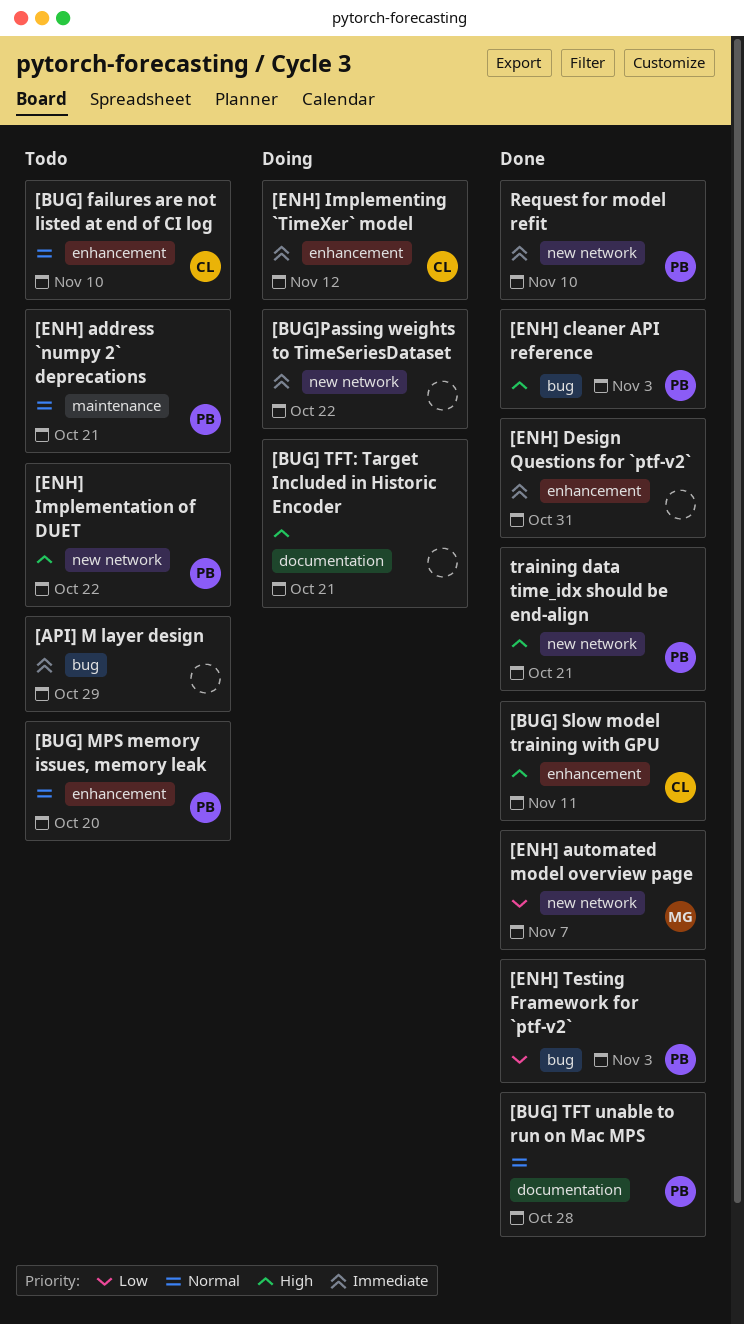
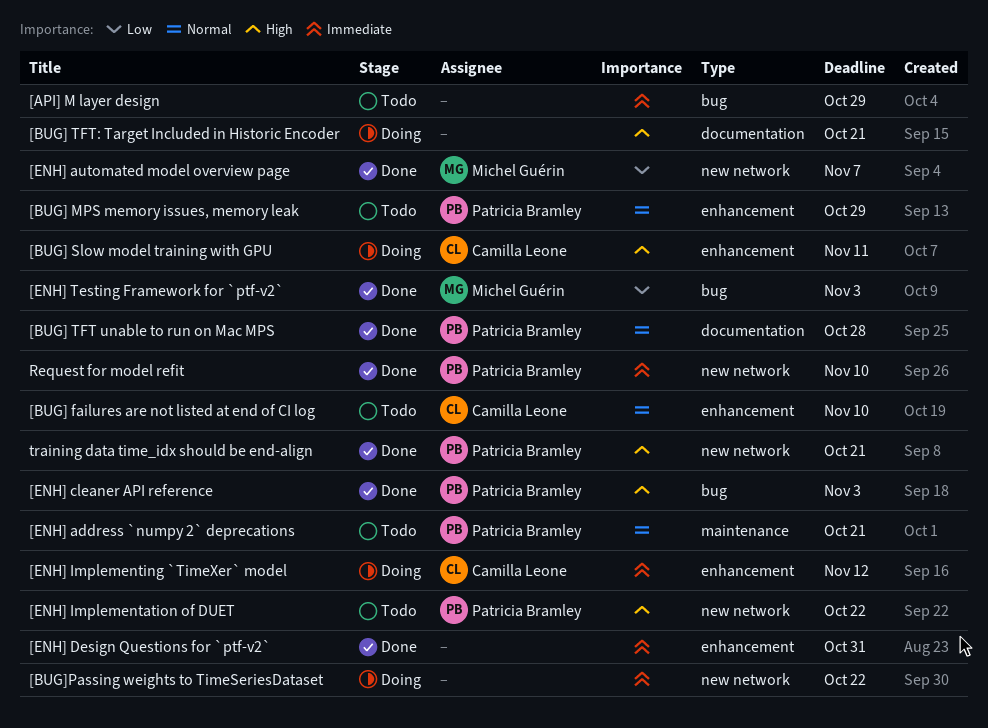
[BUG] MPS memory issues, memory leak, due: Oct 20 -> Oct 29
[BUG] Slow model training with GPU, status: Done -> Doing
[ENH] Testing Framework for `ptf-v2`, owner: Patricia Bramley -> Michel Guérin

